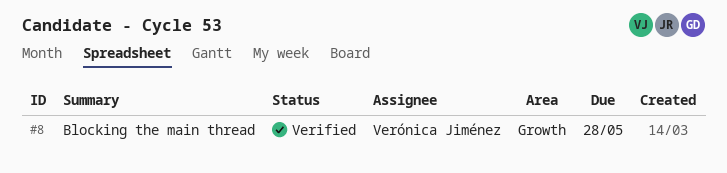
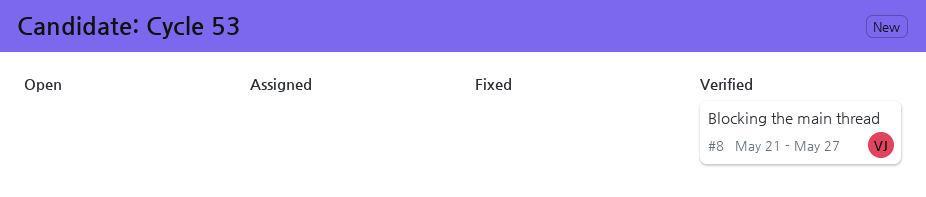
#8, due: May 28 -> May 27

